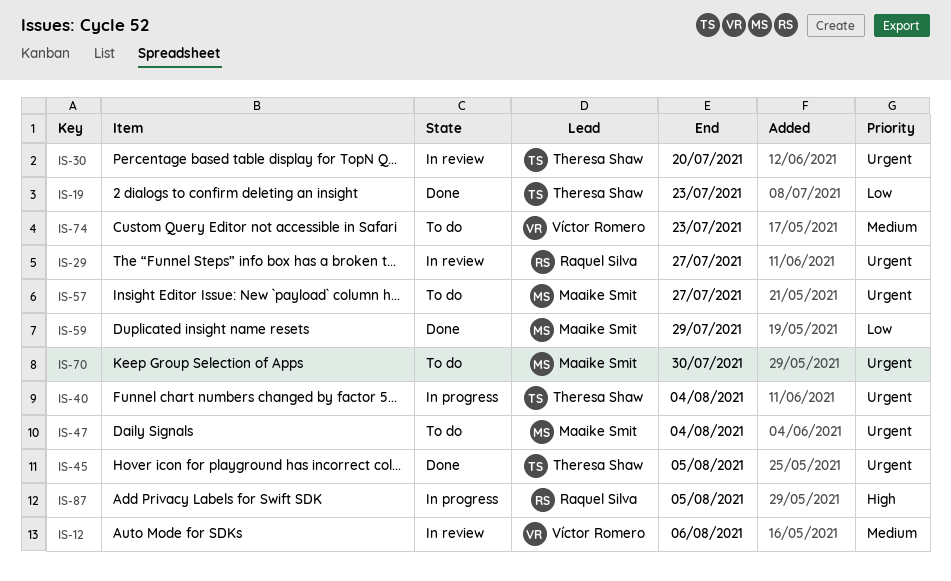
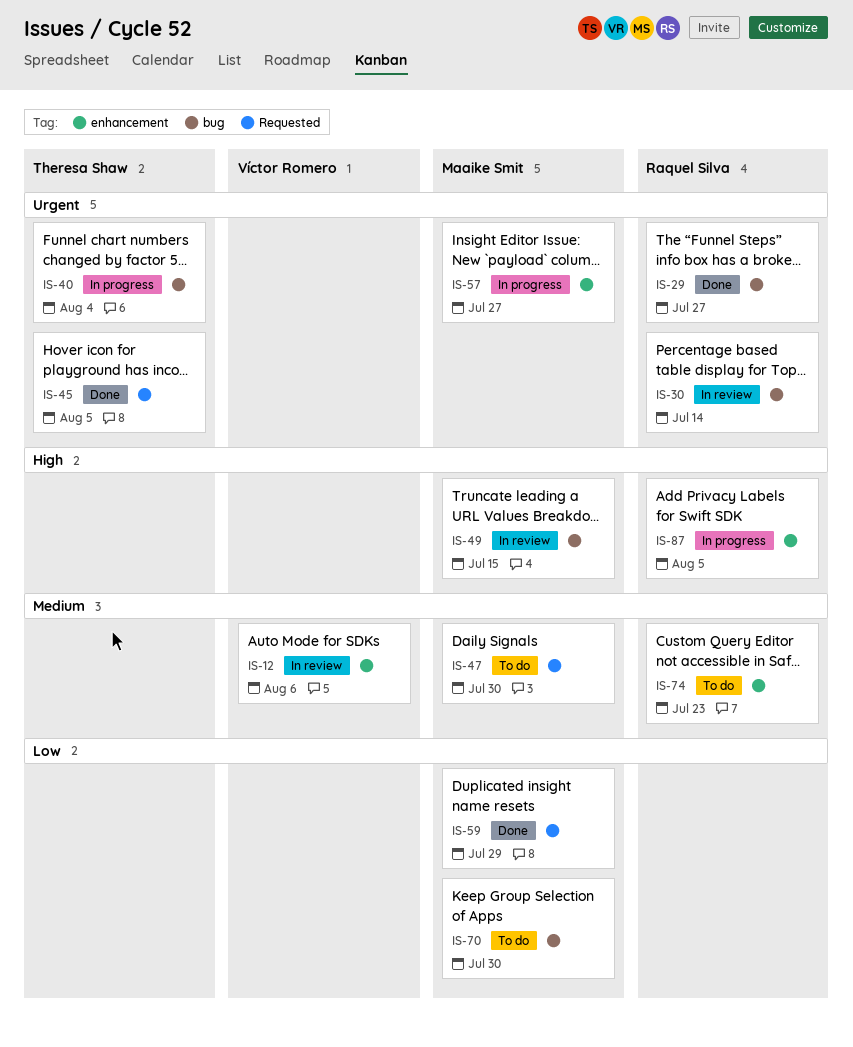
IS-19: present -> none
IS-29, status: In review -> Done
IS-30, owner: Theresa Shaw -> Raquel Silva
IS-30, due: Jul 20 -> Jul 14
IS-47, priority: Urgent -> Medium
IS-47, due: Aug 4 -> Jul 30
IS-49: none -> present
IS-57, status: To do -> In progress
IS-70, priority: Urgent -> Low
IS-74, owner: Víctor Romero -> Raquel Silva

